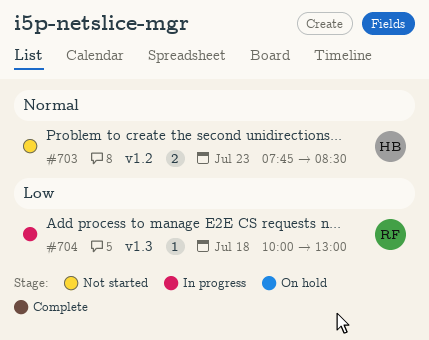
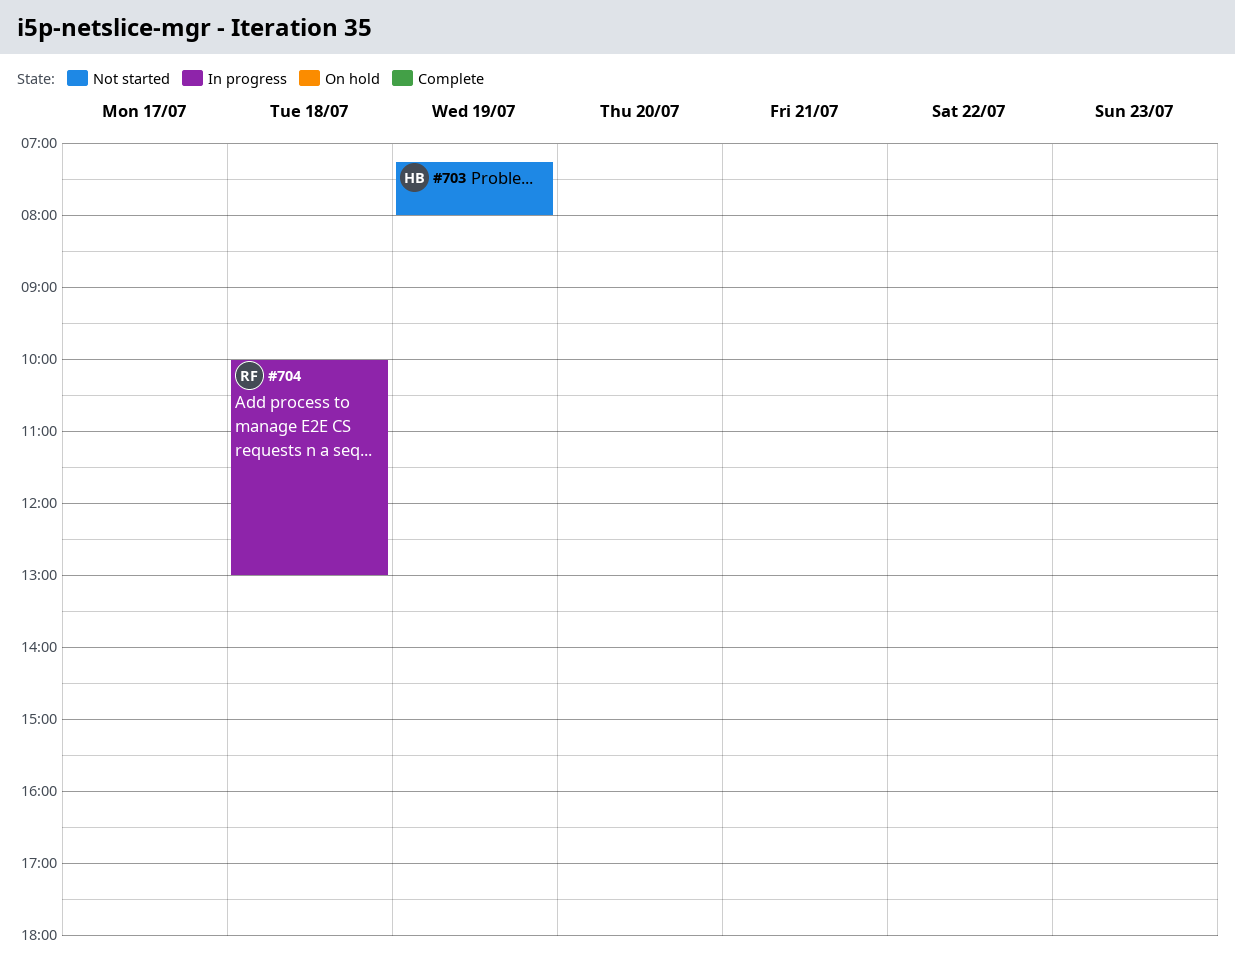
#703, day: Jul 23 -> Jul 19
#703, begins: 07:45 -> 07:15
#703, ends: 08:30 -> 08:00

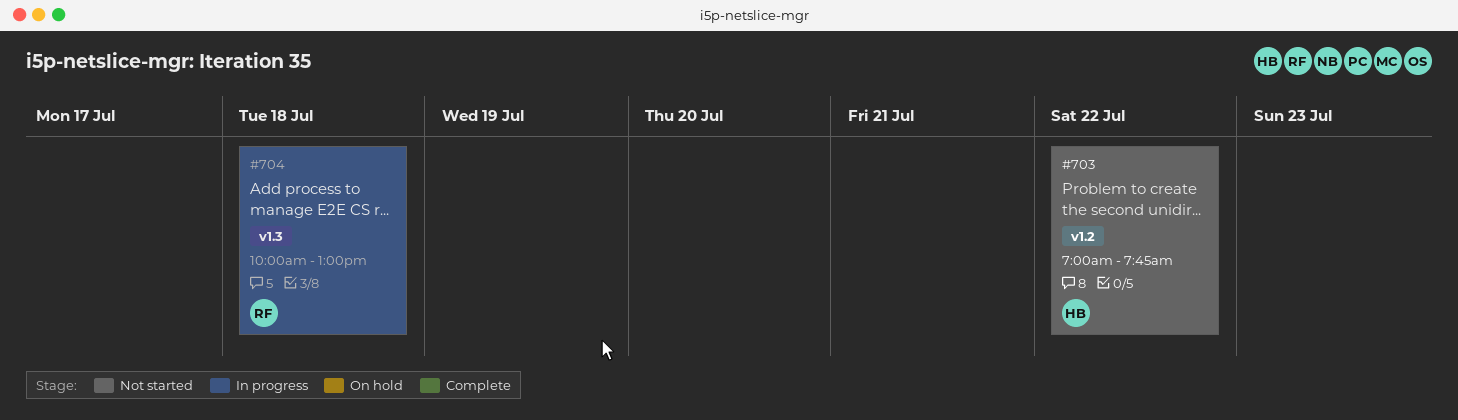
#703, day: Jul 19 -> Jul 22
#703, begins: 07:15 -> 07:00
#703, ends: 08:00 -> 07:45

